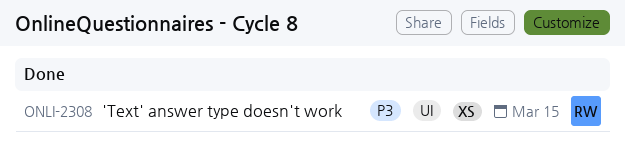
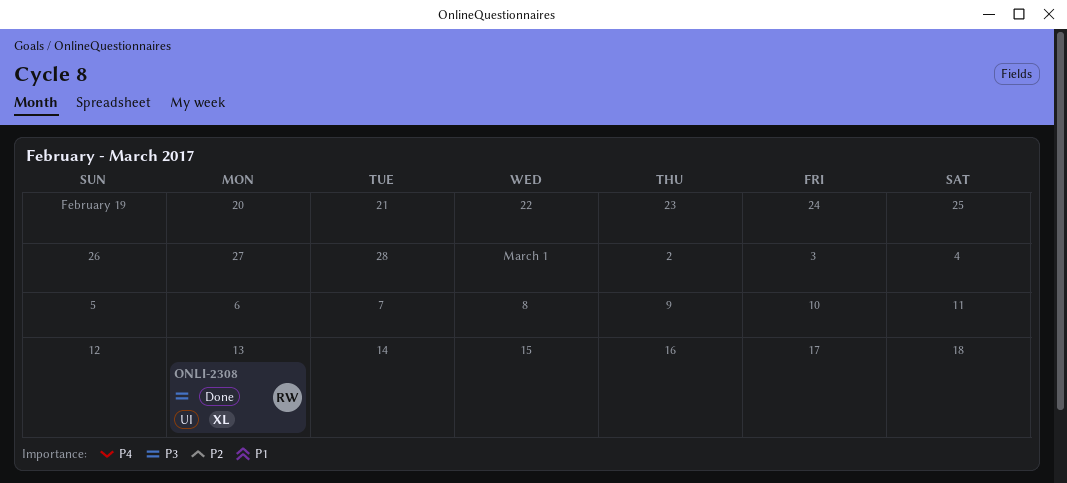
ONLI-2308, estimate: XS -> XL
ONLI-2308, due: Mar 15 -> Mar 13

